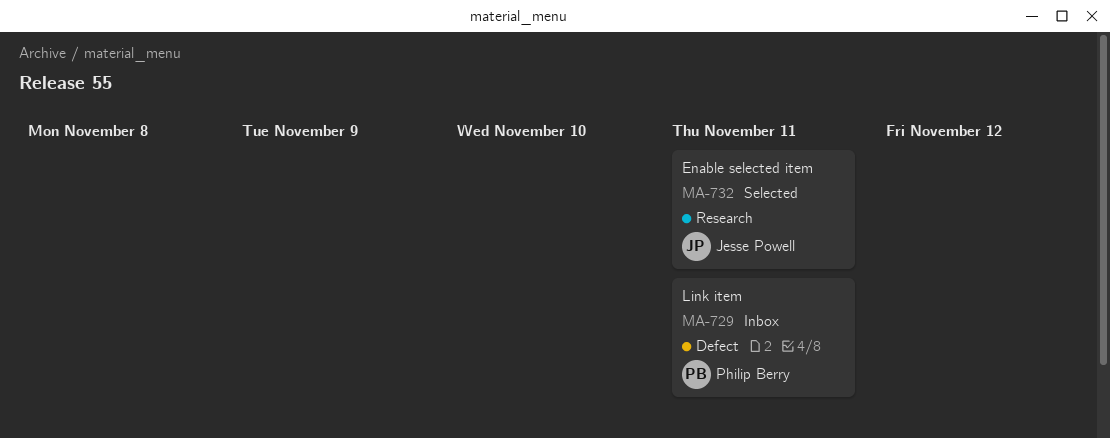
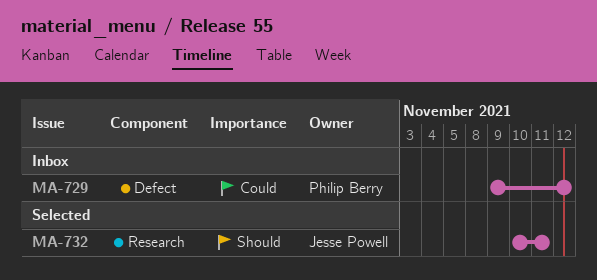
MA-729, due: Nov 11 -> Nov 12

